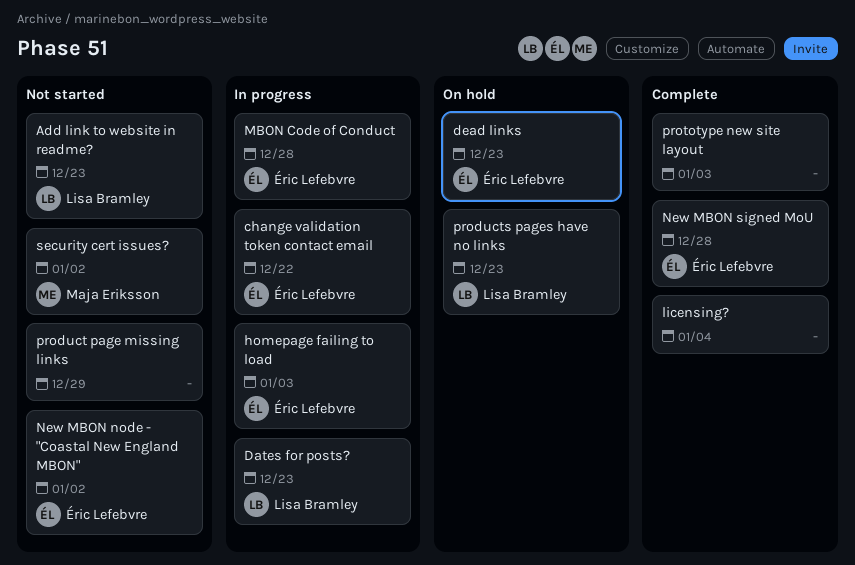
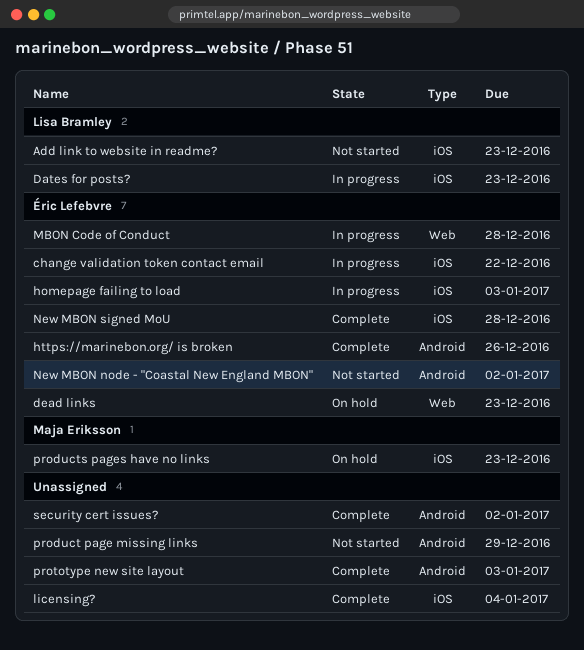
https://marinebon.org/ is broken: none -> present
products pages have no links, owner: Lisa Bramley -> Maja Eriksson
security cert issues?, status: Not started -> Complete
security cert issues?, owner: Maja Eriksson -> none

